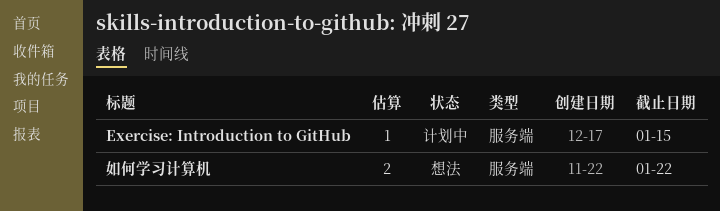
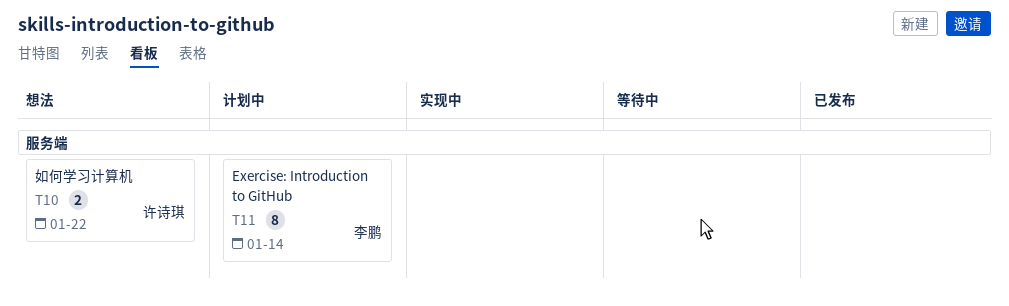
Exercise: Introduction to GitHub, estimate: 1 -> 8
Exercise: Introduction to GitHub, due: Jan 15 -> Jan 14

